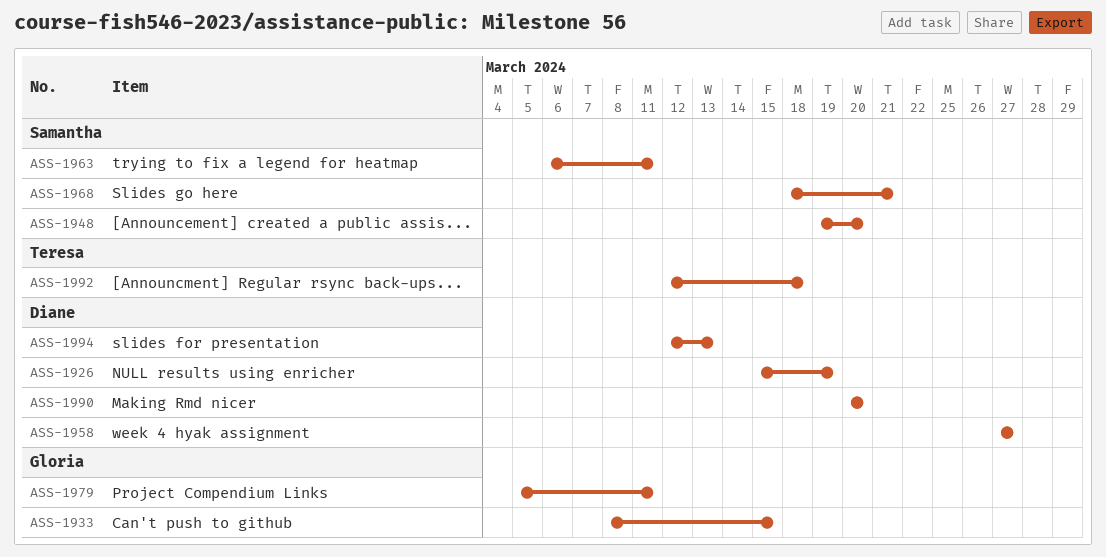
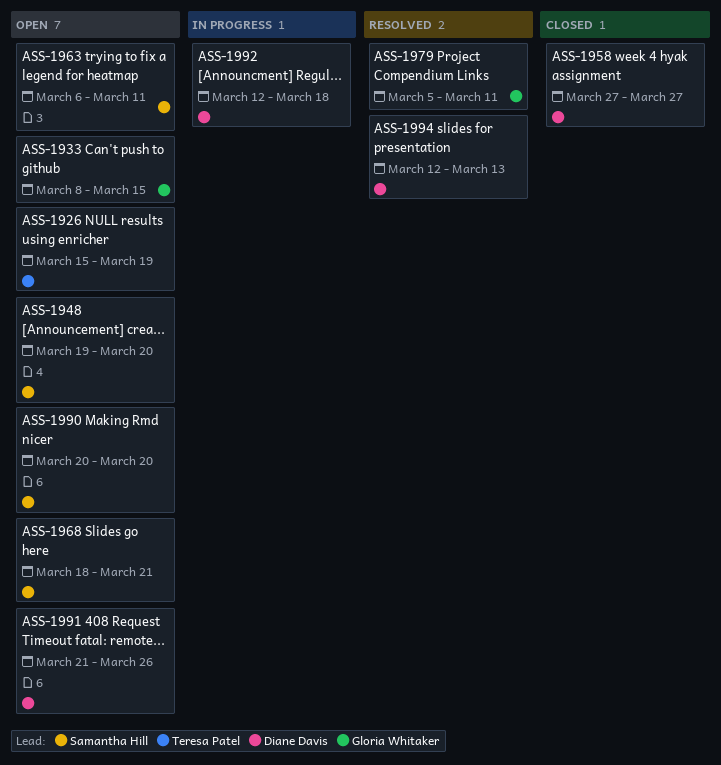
ASS-1926, owner: Diane Davis -> Teresa Patel
ASS-1990, owner: Diane Davis -> Samantha Hill
ASS-1991: none -> present
ASS-1992, owner: Teresa Patel -> Diane Davis

